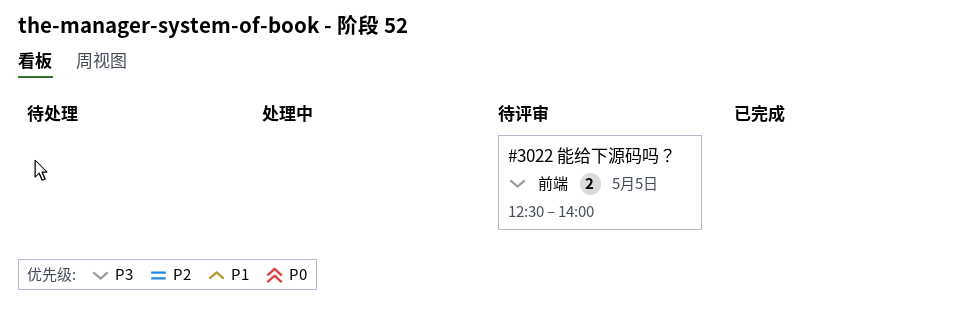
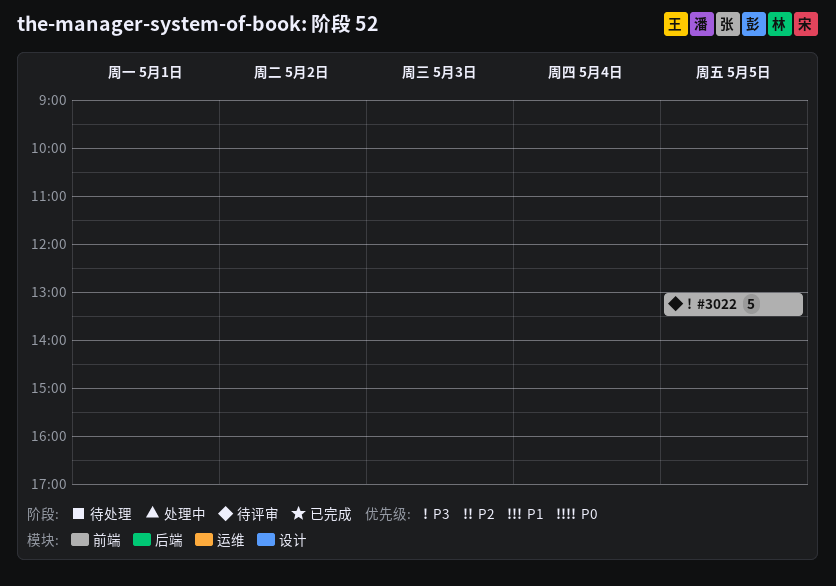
#3022, estimate: 2 -> 5
#3022, begins: 12:30 -> 13:00
#3022, ends: 14:00 -> 13:30

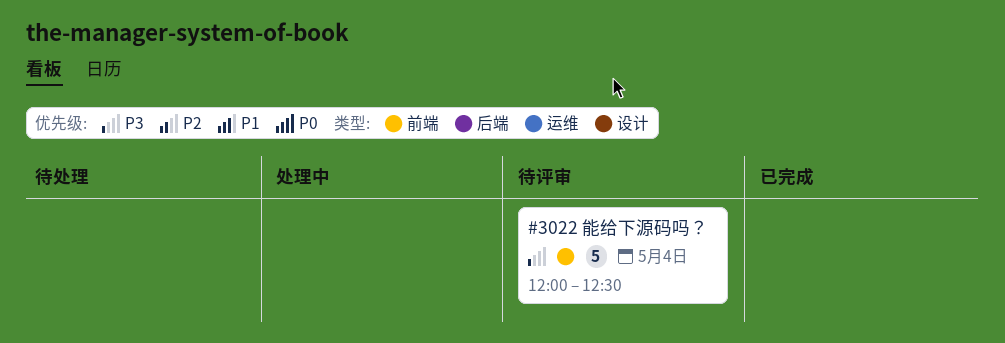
#3022, day: May 5 -> May 4
#3022, begins: 13:00 -> 12:00
#3022, ends: 13:30 -> 12:30

